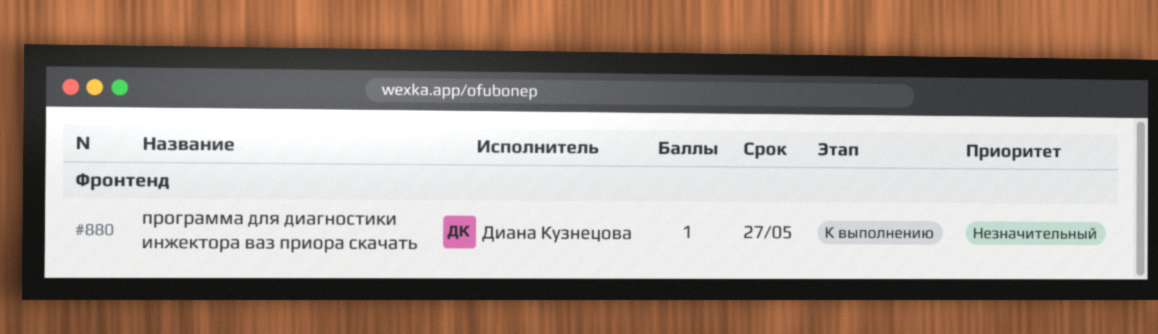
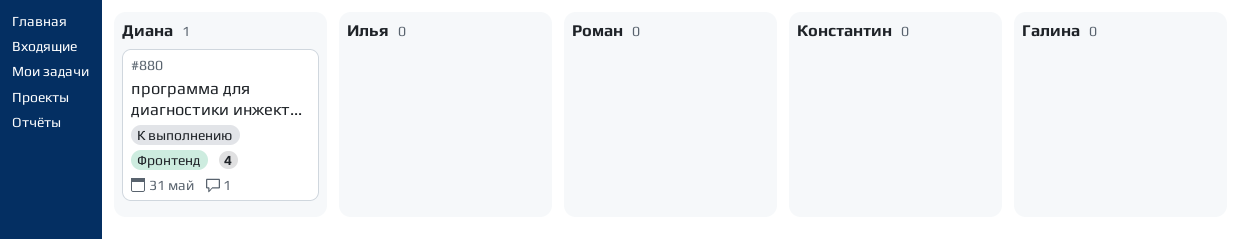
#880, estimate: 1 -> 4
#880, due: May 27 -> May 31

